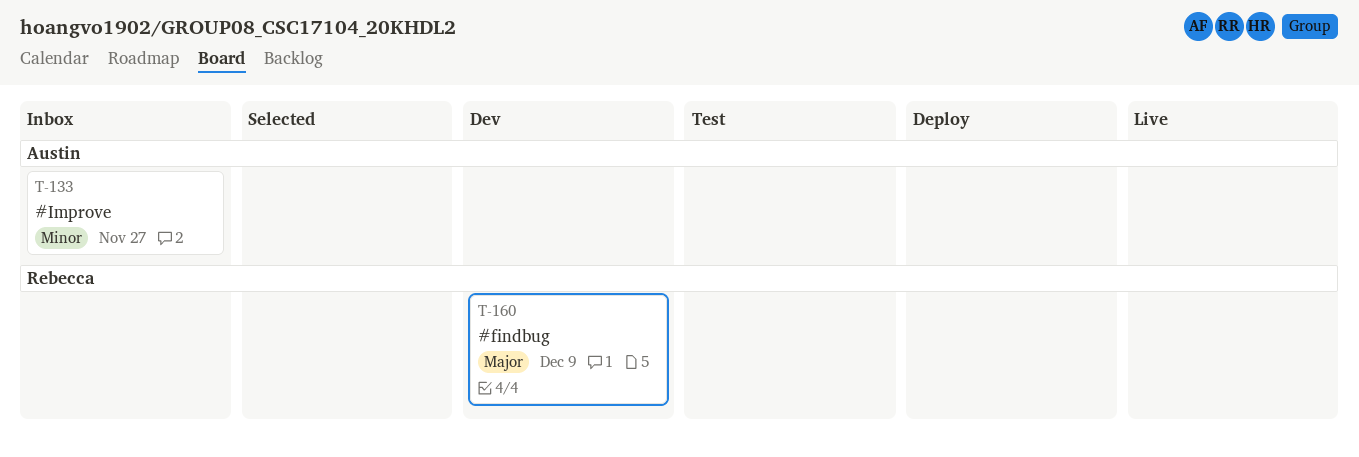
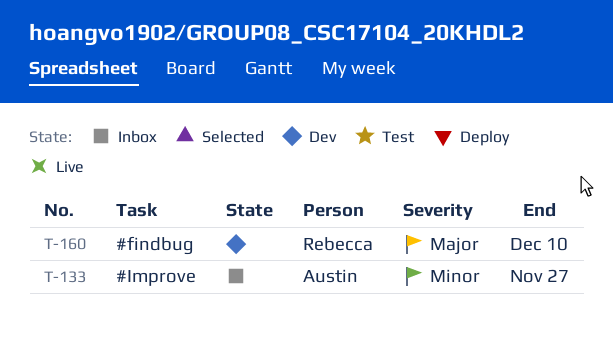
T-160, due: Dec 9 -> Dec 10

